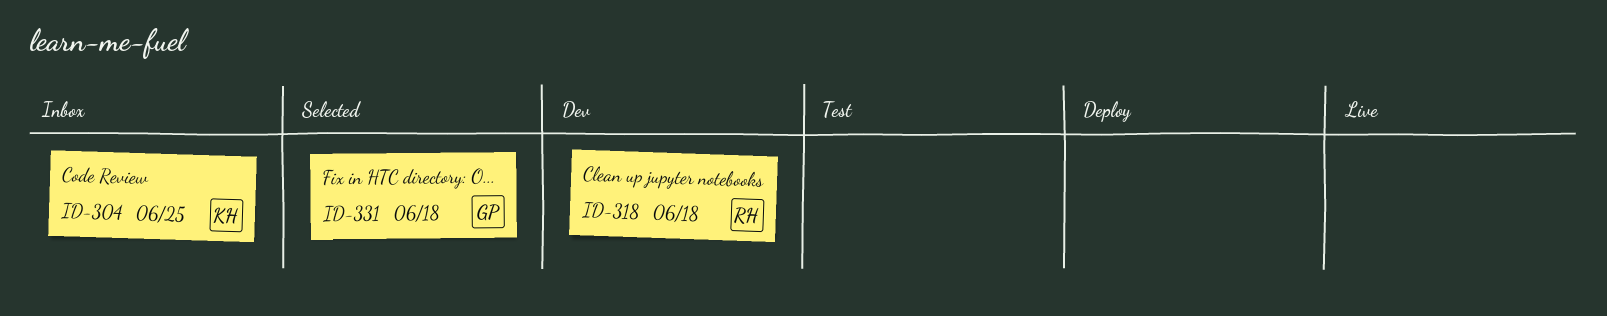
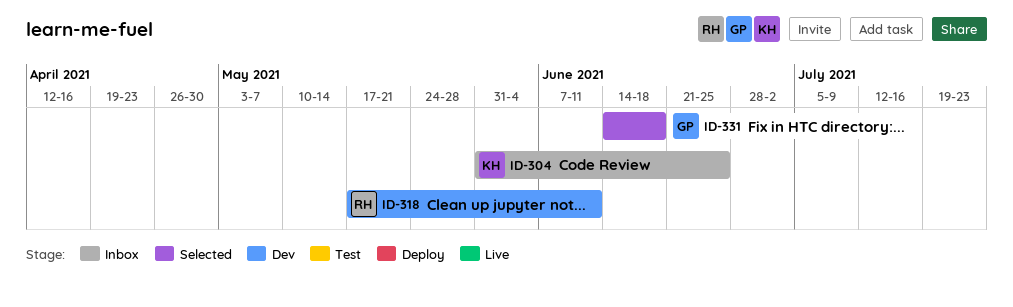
ID-318, due: Jun 18 -> Jun 11

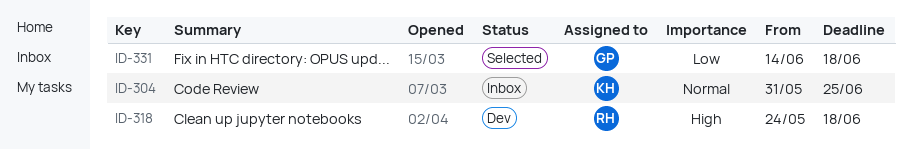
ID-318, start: May 17 -> May 24
ID-318, due: Jun 11 -> Jun 18

